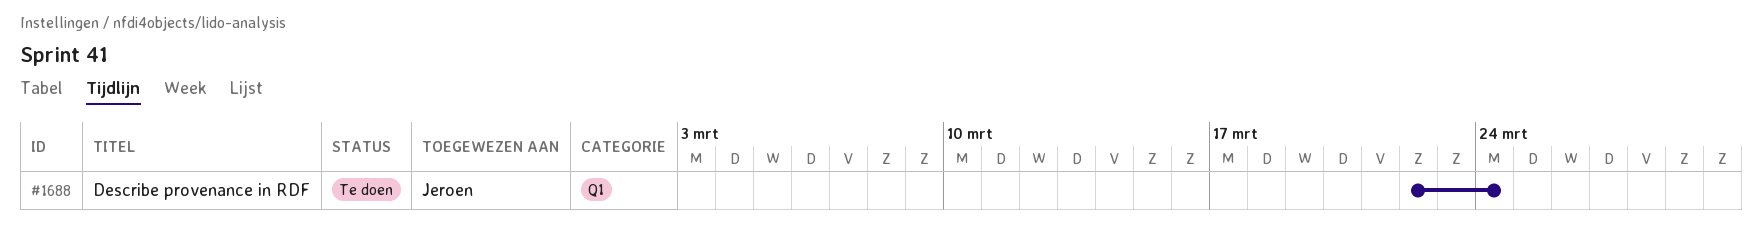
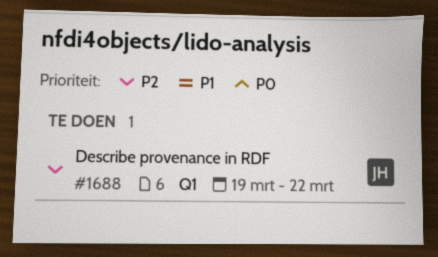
#1688, start: Mar 22 -> Mar 19
#1688, due: Mar 24 -> Mar 22

